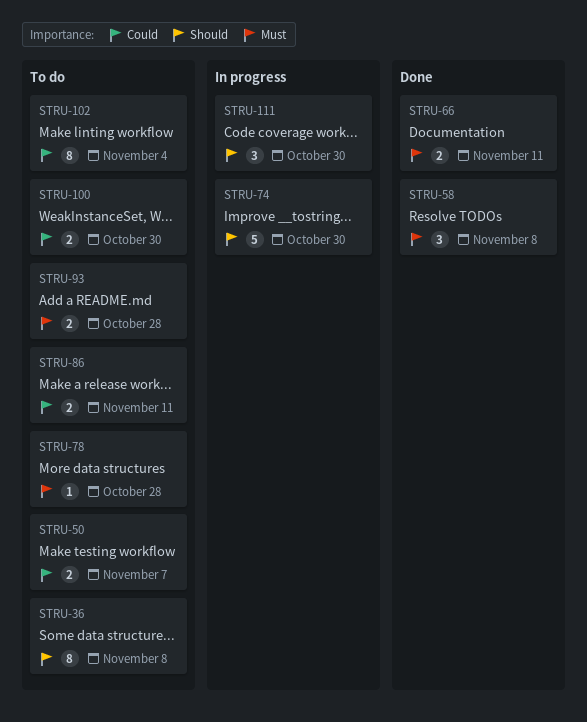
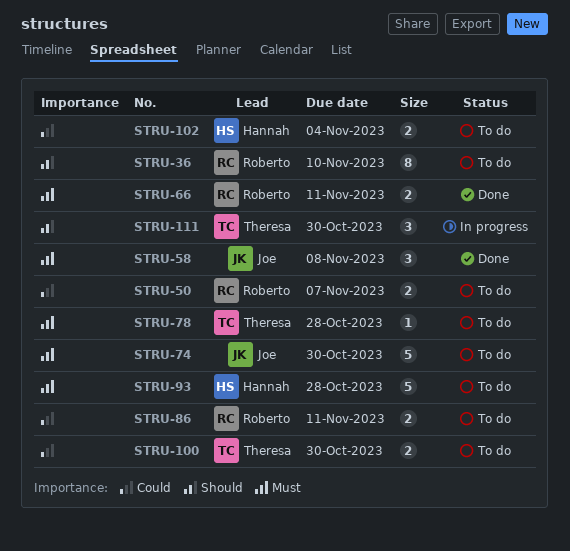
STRU-36, due: Nov 8 -> Nov 10
STRU-74, status: In progress -> To do
STRU-74, priority: Should -> Must
STRU-93, estimate: 2 -> 5
STRU-102, estimate: 8 -> 2

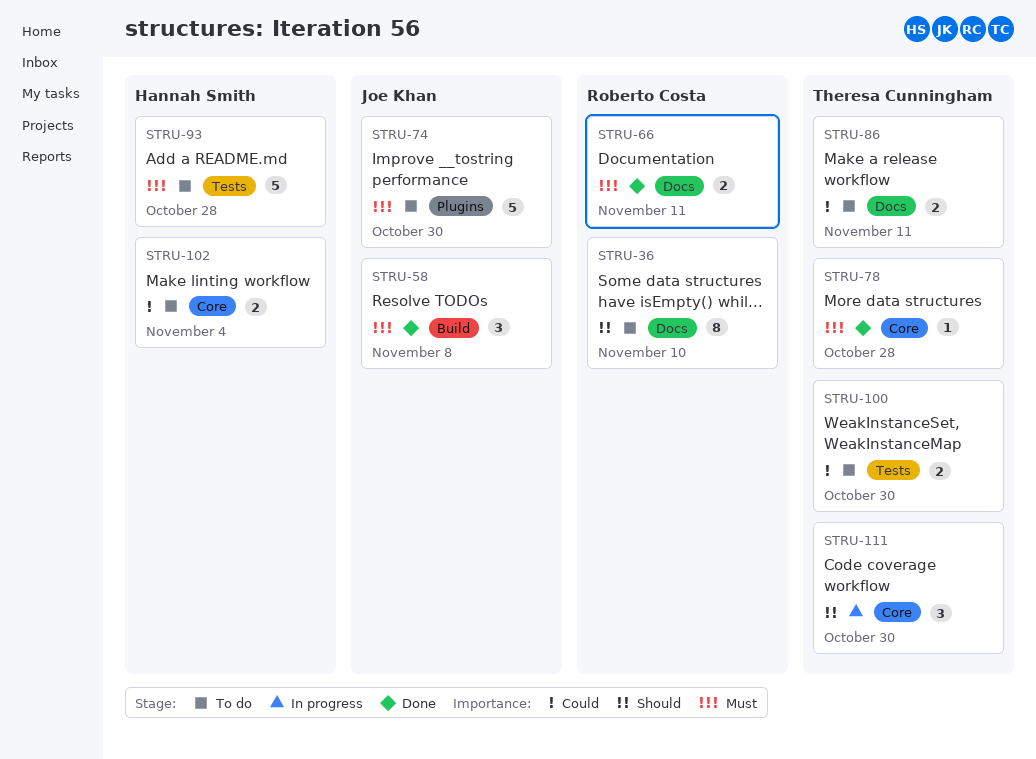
STRU-50: present -> none
STRU-78, status: To do -> Done
STRU-86, owner: Roberto Costa -> Theresa Cunningham

